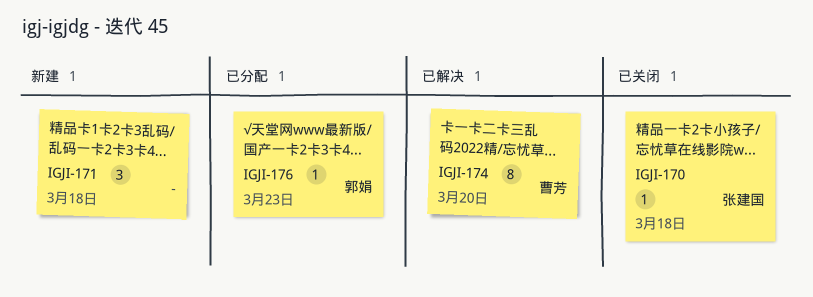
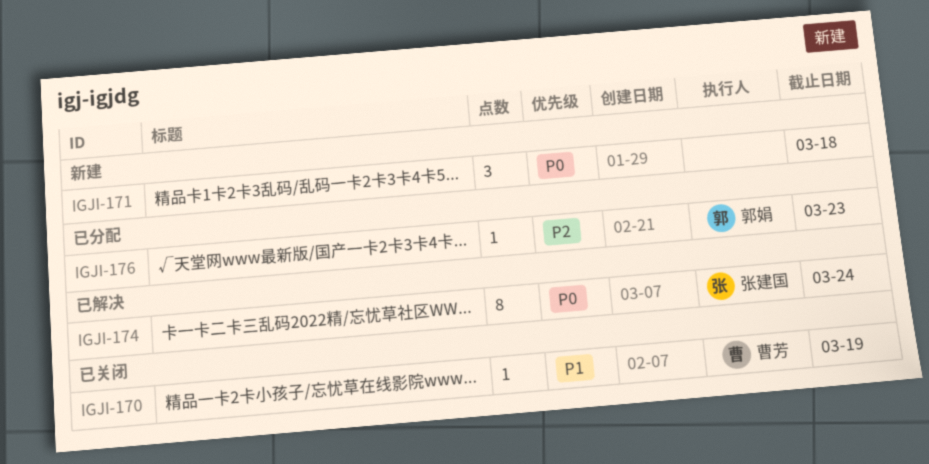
IGJI-170, owner: 张建国 -> 曹芳
IGJI-170, due: Mar 18 -> Mar 19
IGJI-174, owner: 曹芳 -> 张建国
IGJI-174, due: Mar 20 -> Mar 24

